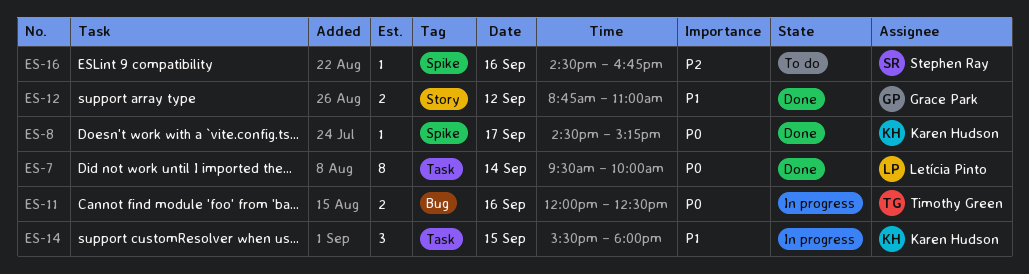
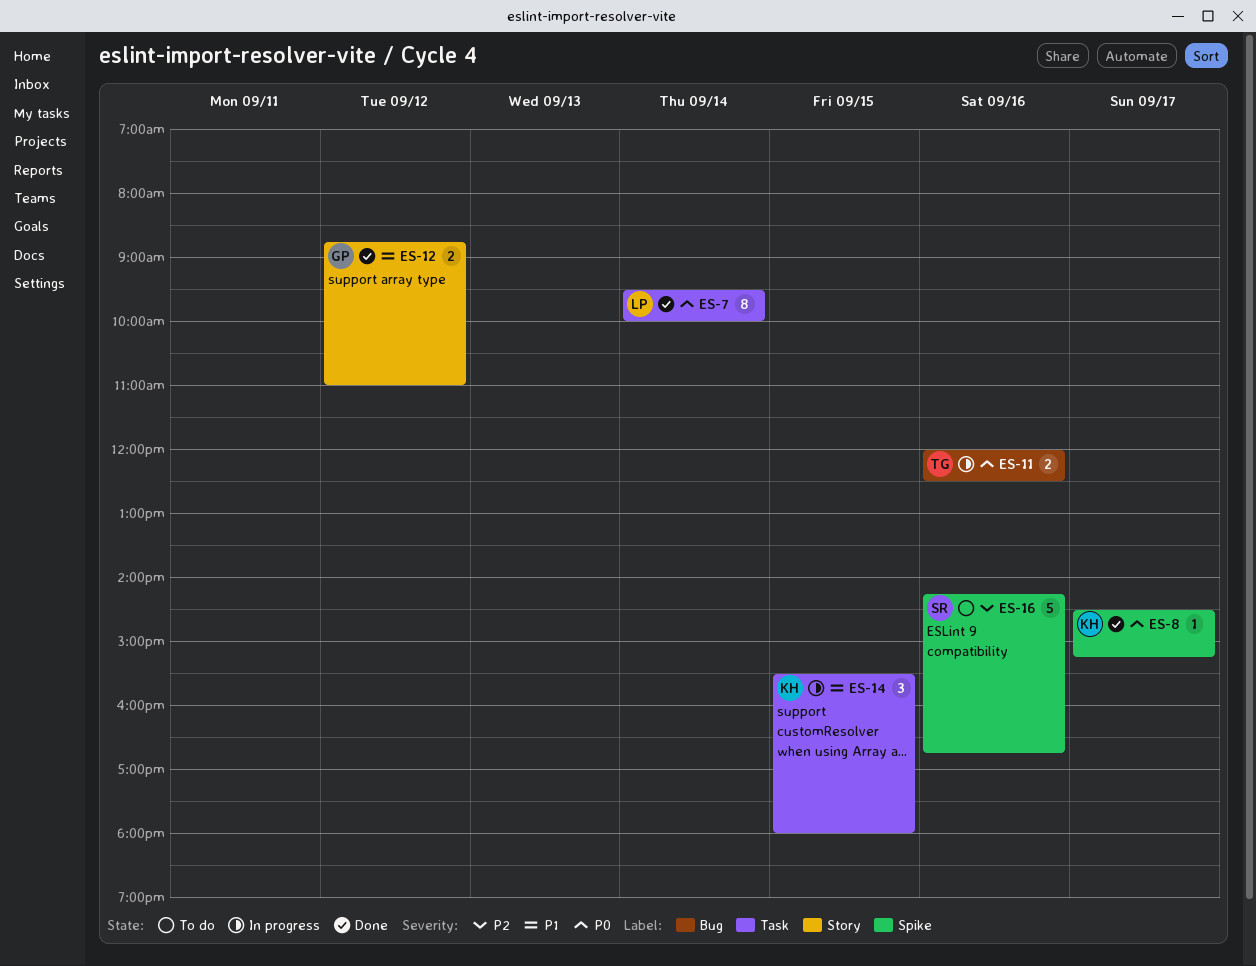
ES-16, estimate: 1 -> 5
ES-16, begins: 14:30 -> 14:15

